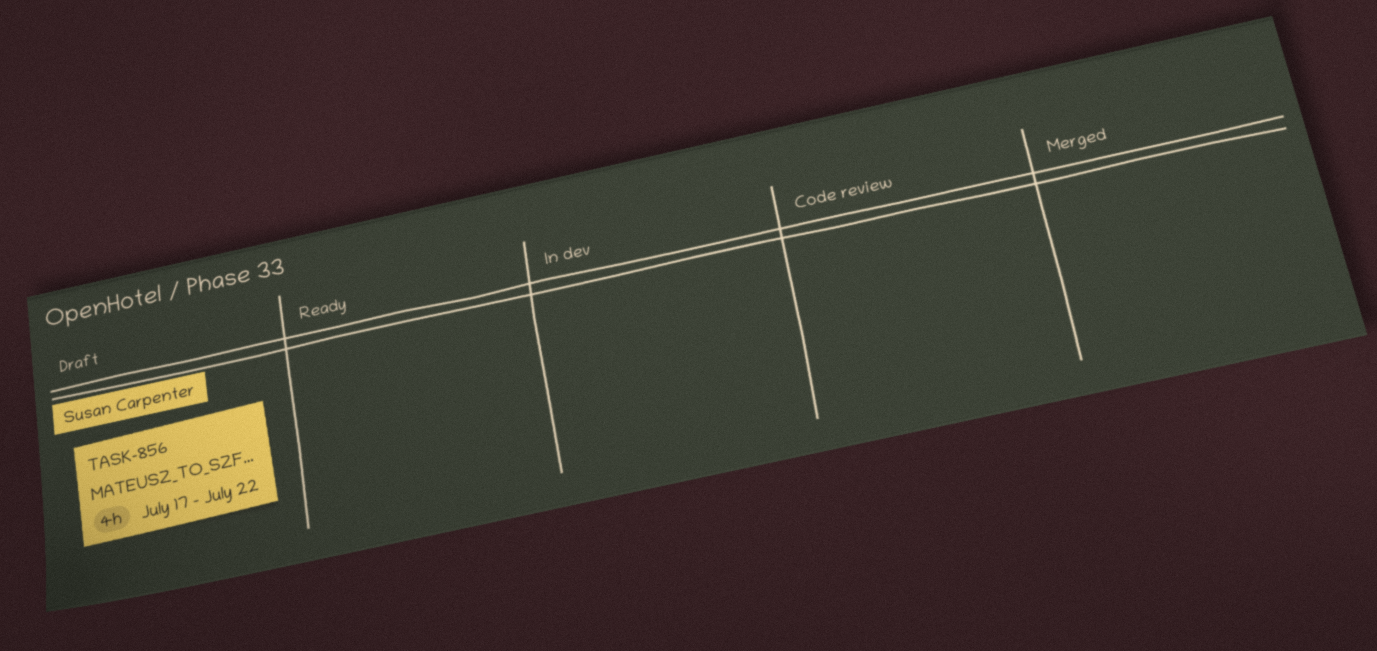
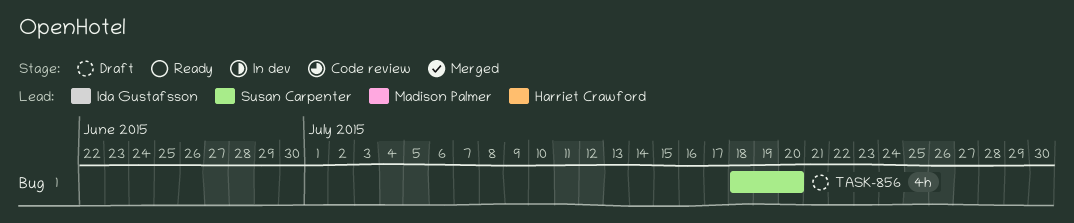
TASK-856, start: Jul 17 -> Jul 18
TASK-856, due: Jul 22 -> Jul 20

